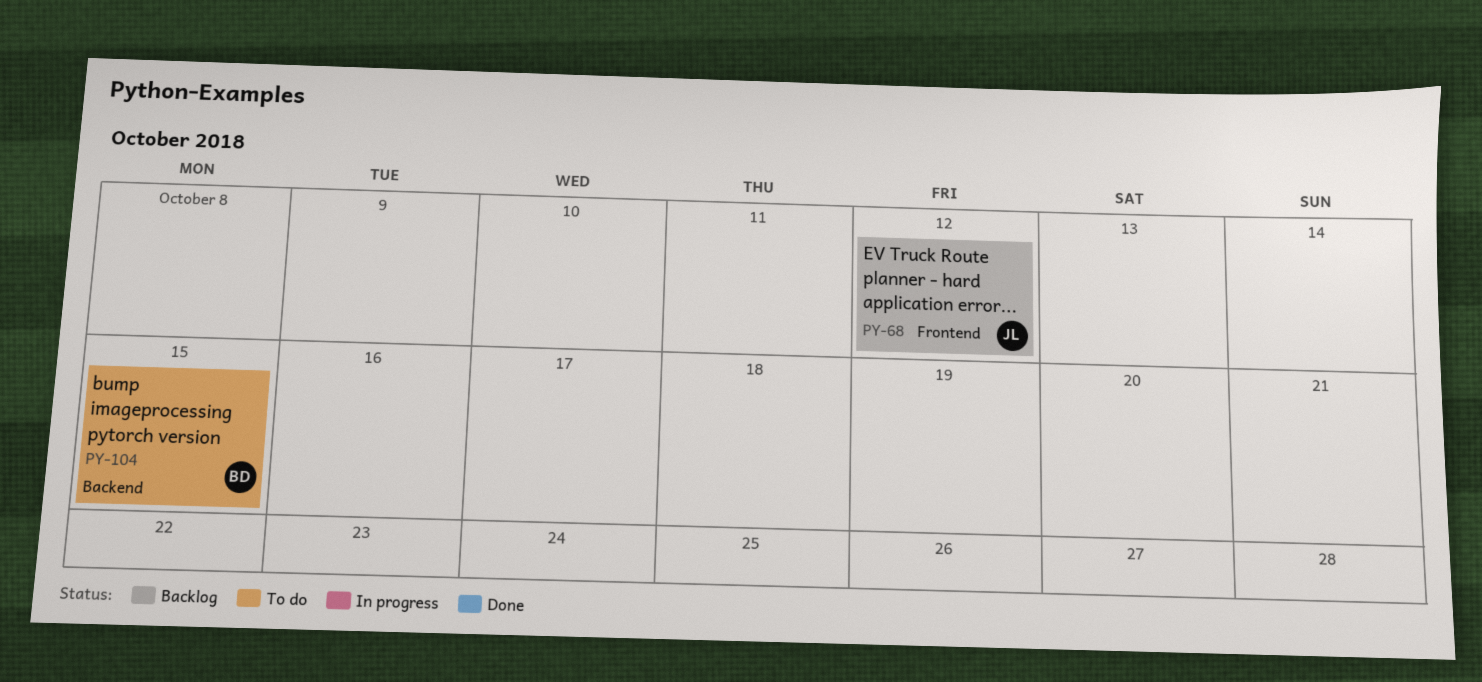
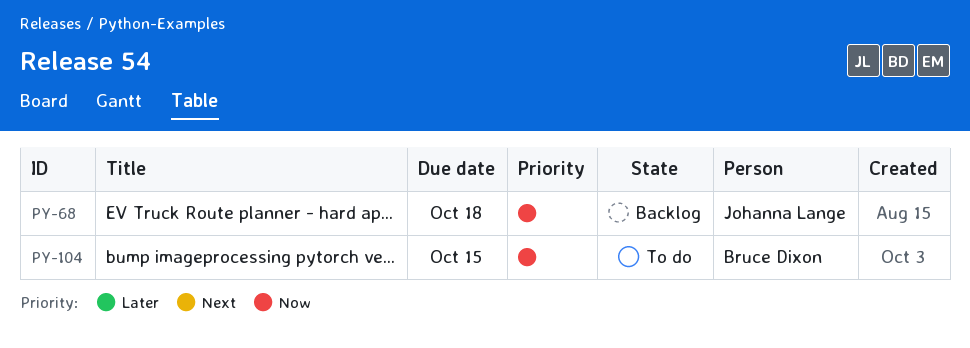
PY-68, due: Oct 12 -> Oct 18

